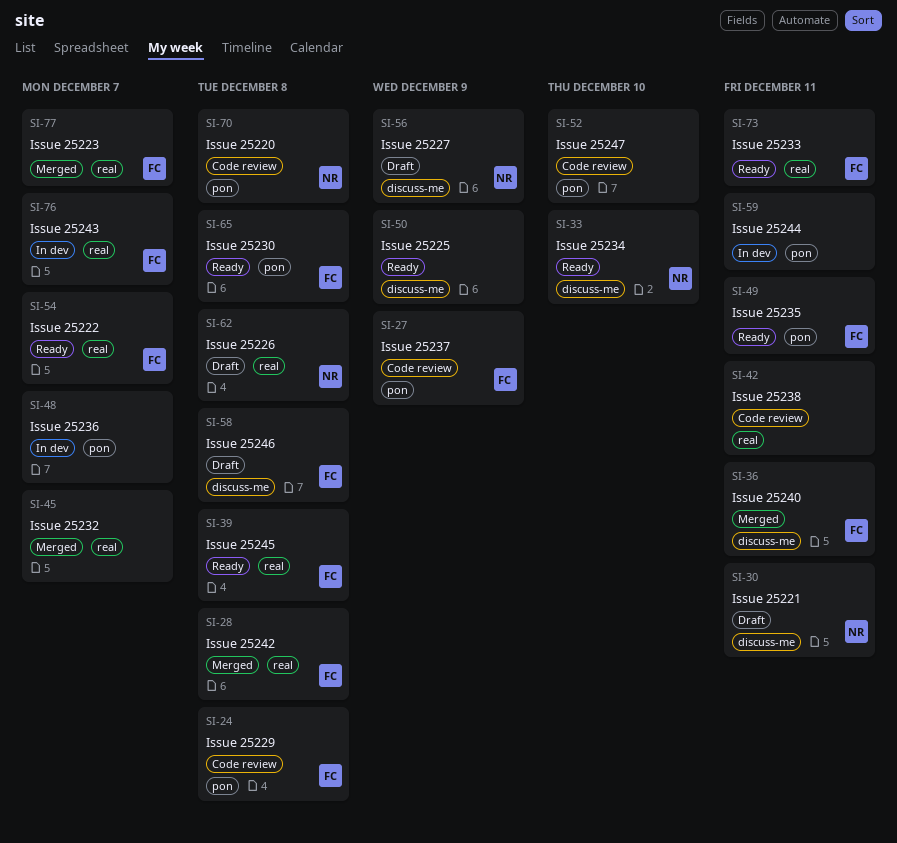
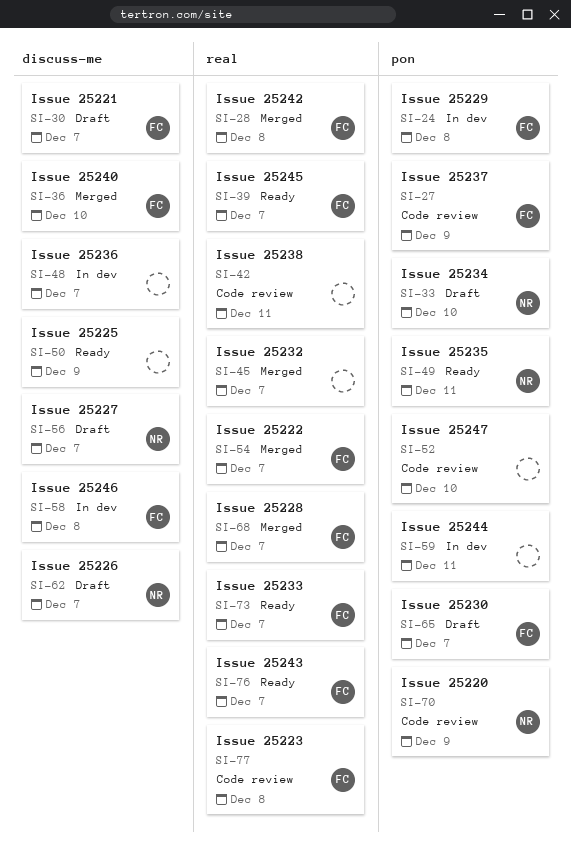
SI-24, status: Code review -> In dev
SI-30, owner: NR -> FC
SI-30, due: Dec 11 -> Dec 7
SI-33, status: Ready -> Draft
SI-33, label: discuss-me -> pon
SI-36, due: Dec 11 -> Dec 10
SI-39, due: Dec 8 -> Dec 7
SI-48, label: pon -> discuss-me
SI-49, owner: FC -> NR
SI-54, status: Ready -> Merged
SI-56, due: Dec 9 -> Dec 7
SI-58, status: Draft -> In dev
SI-62, label: real -> discuss-me
SI-62, due: Dec 8 -> Dec 7
SI-65, status: Ready -> Draft
SI-65, due: Dec 8 -> Dec 7
SI-68: none -> present
SI-70, due: Dec 8 -> Dec 9
SI-73, due: Dec 11 -> Dec 7
SI-76, status: In dev -> Ready
SI-77, status: Merged -> Code review
SI-77, due: Dec 7 -> Dec 8

